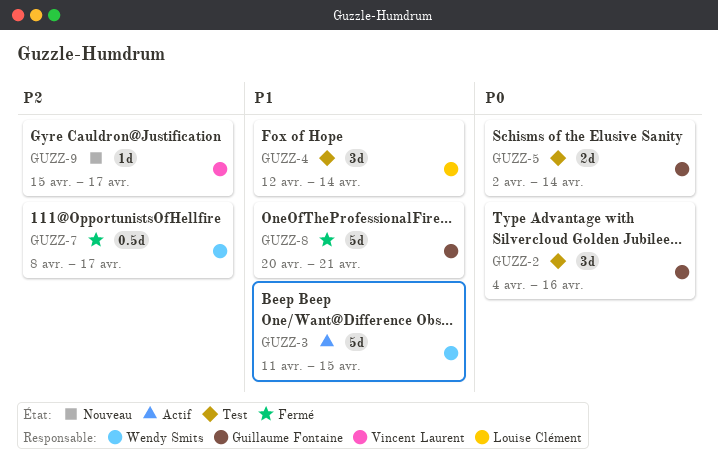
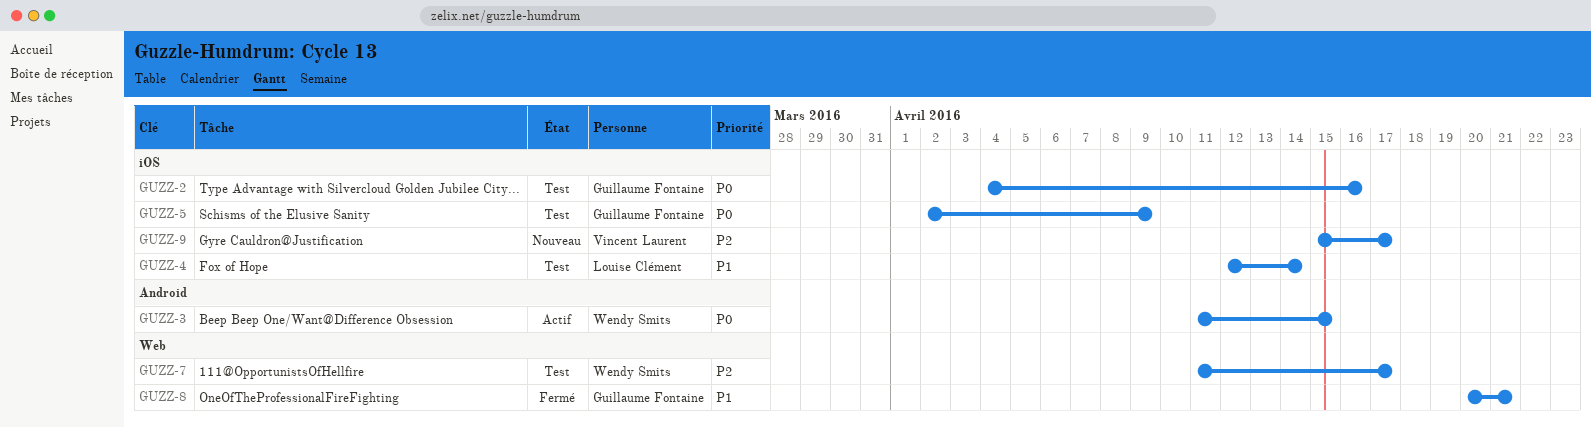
GUZZ-3, priority: P1 -> P0
GUZZ-5, due: Apr 14 -> Apr 9
GUZZ-7, status: Fermé -> Test
GUZZ-7, start: Apr 8 -> Apr 11

